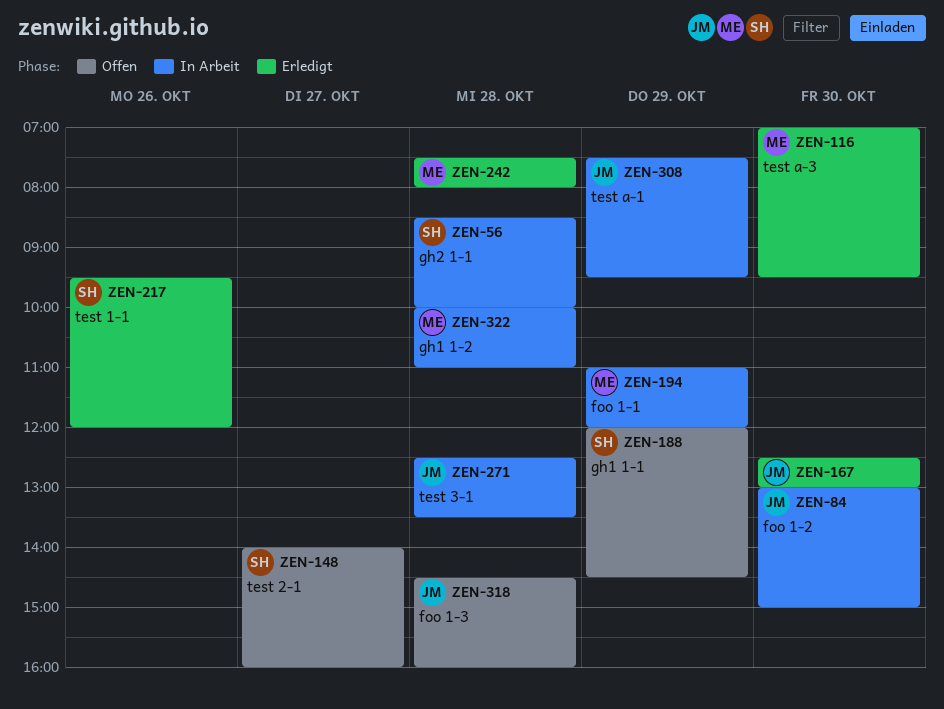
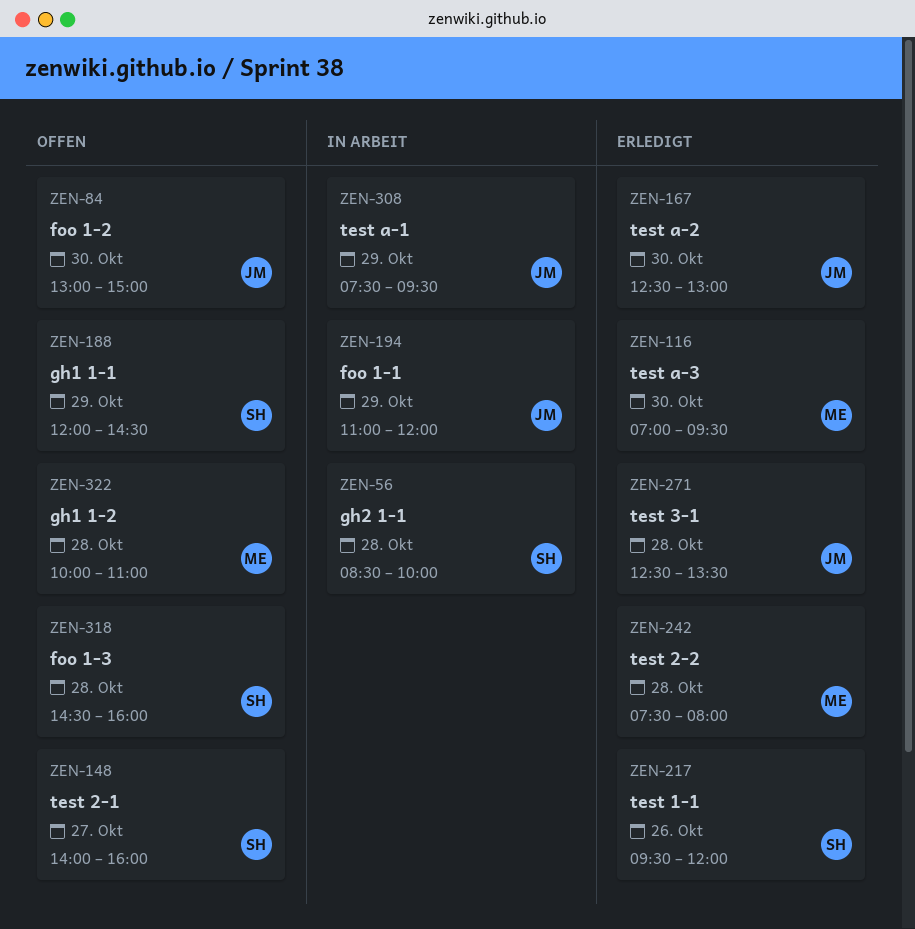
ZEN-84, status: In Arbeit -> Offen
ZEN-194, owner: ME -> JM
ZEN-271, status: In Arbeit -> Erledigt
ZEN-318, owner: JM -> SH
ZEN-322, status: In Arbeit -> Offen

